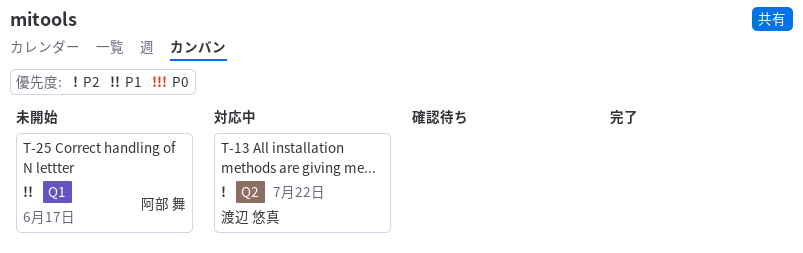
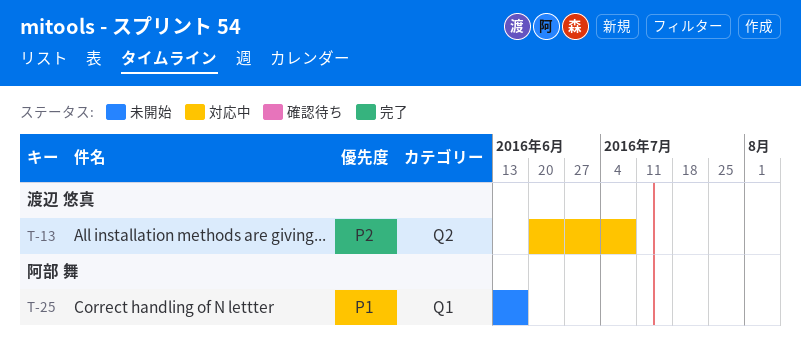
T-13, due: Jul 22 -> Jul 8

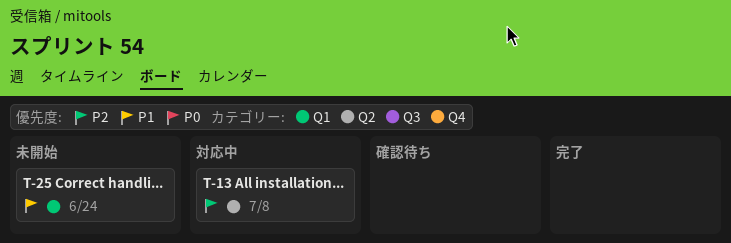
T-25, due: Jun 17 -> Jun 24

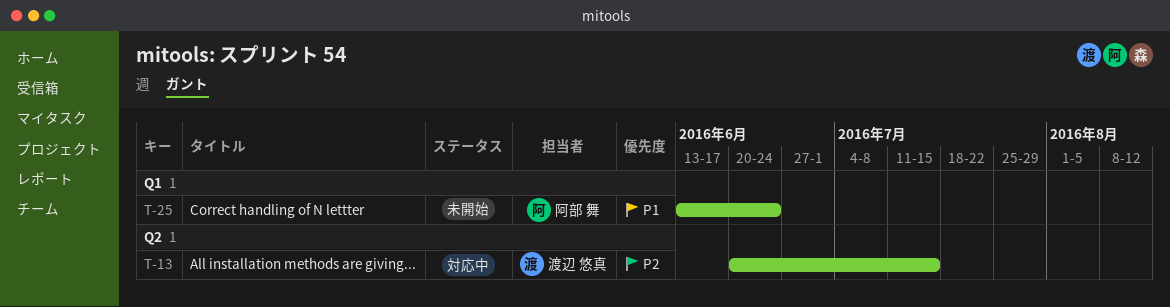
T-13, due: Jul 8 -> Jul 15

